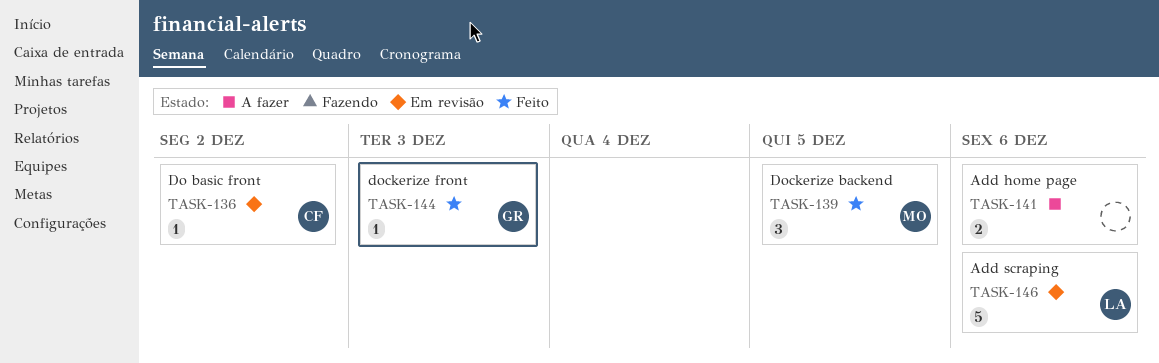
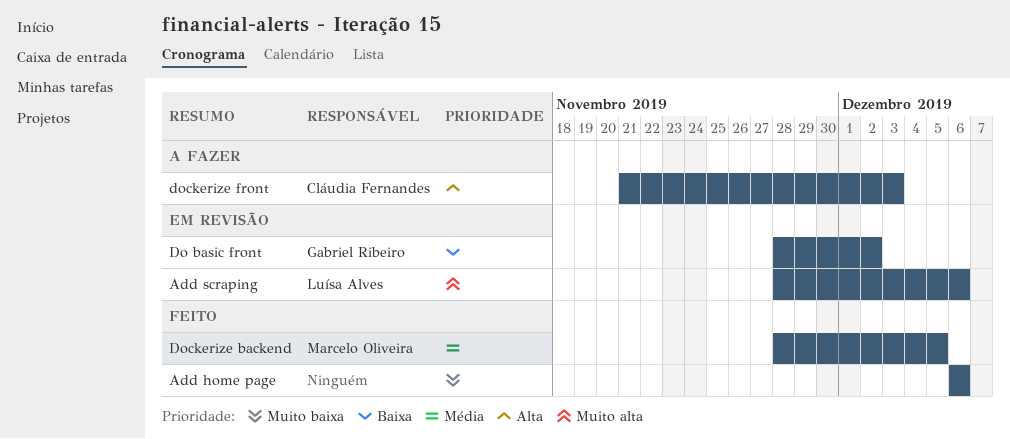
Add home page, status: A fazer -> Feito
Do basic front, owner: Cláudia Fernandes -> Gabriel Ribeiro
dockerize front, status: Feito -> A fazer
dockerize front, owner: Gabriel Ribeiro -> Cláudia Fernandes

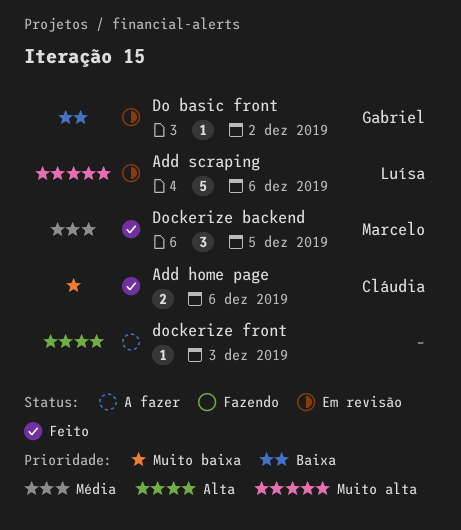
Add home page, owner: none -> Cláudia Fernandes
dockerize front, owner: Cláudia Fernandes -> none

